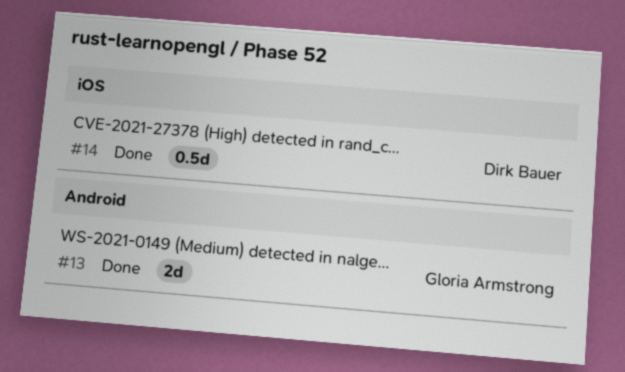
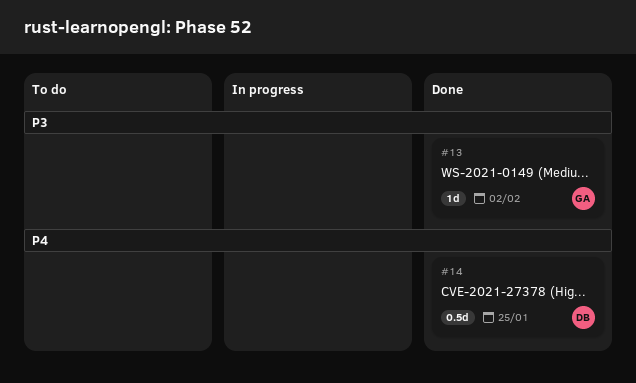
#13, estimate: 2d -> 1d

